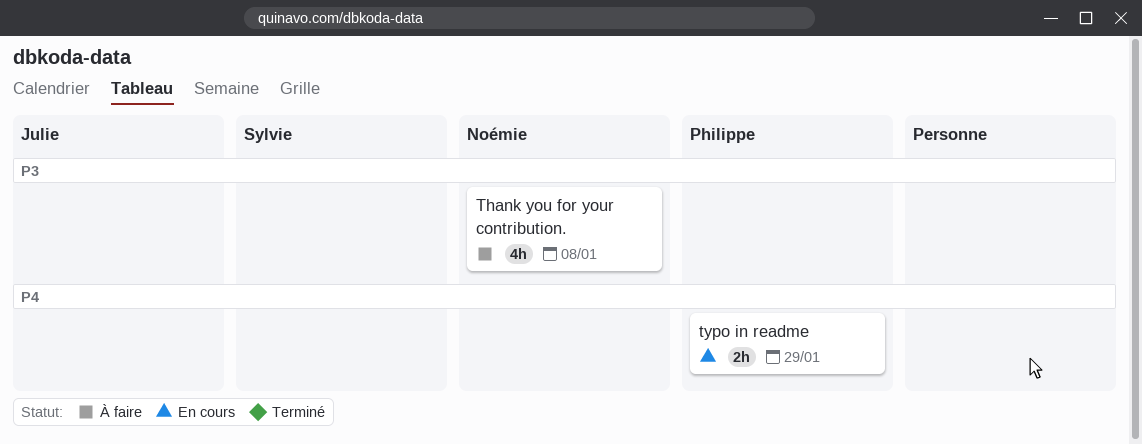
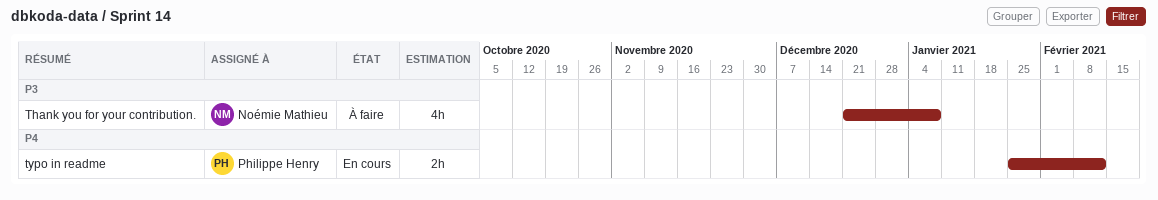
typo in readme, due: Jan 29 -> Feb 12

